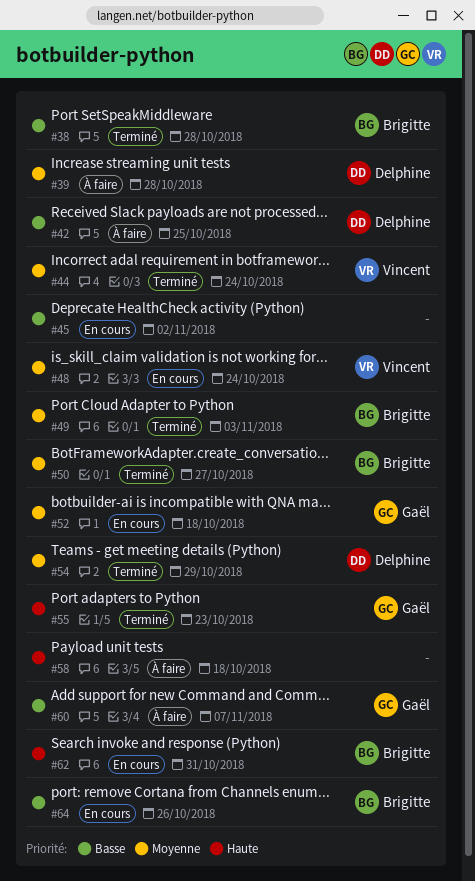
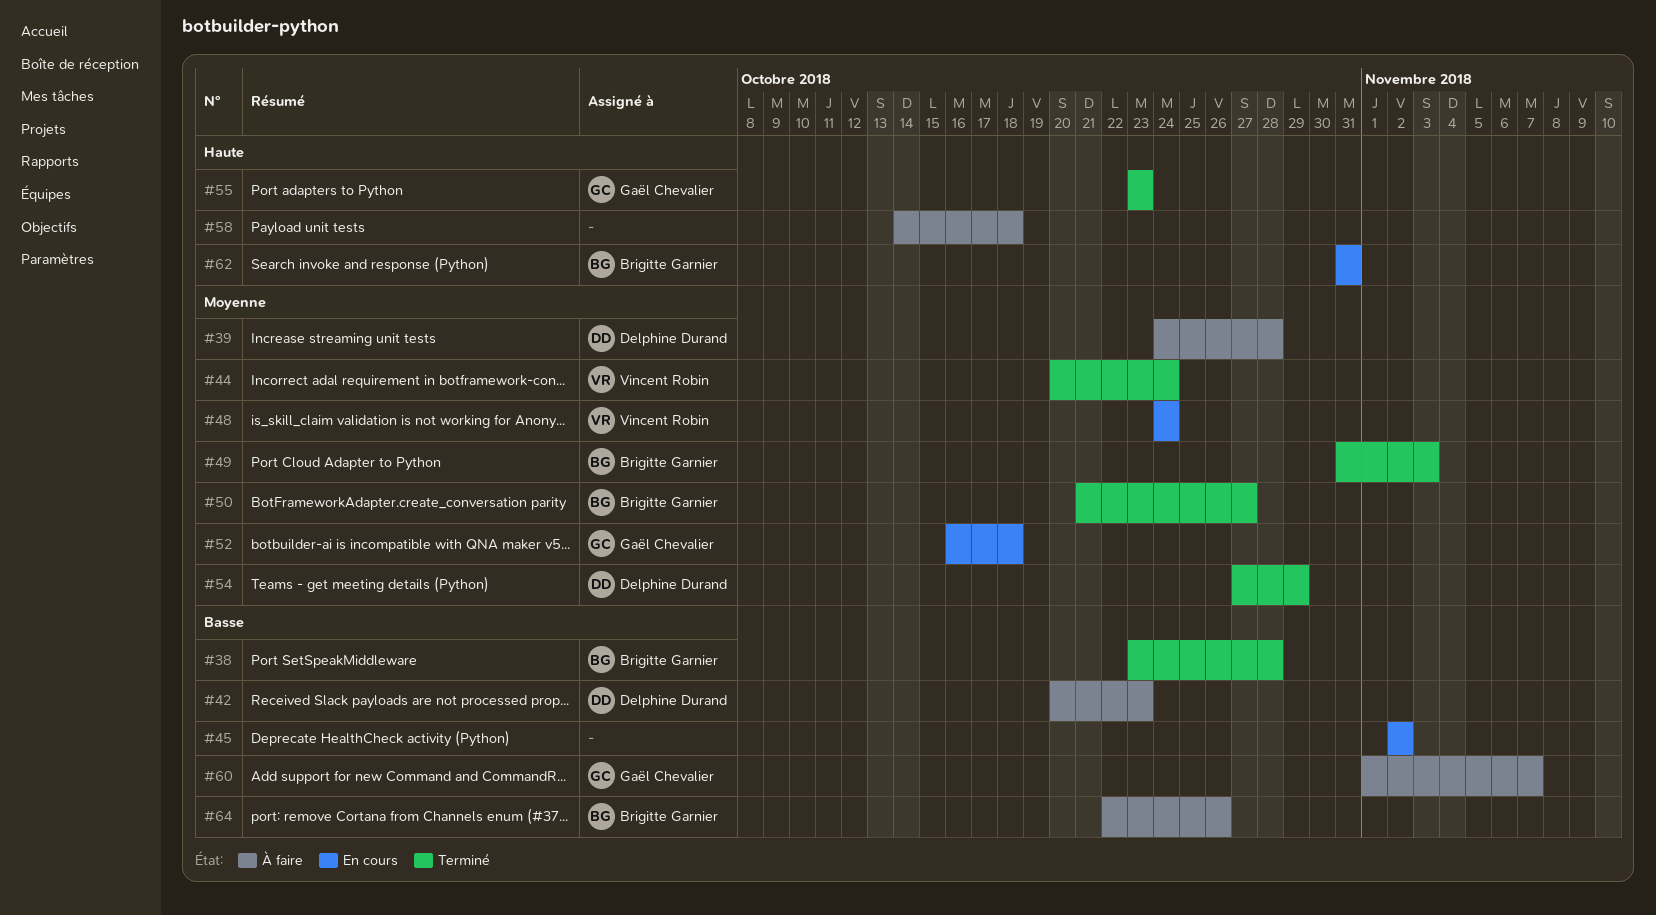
#42, due: Oct 25 -> Oct 23
#64, status: En cours -> À faire

